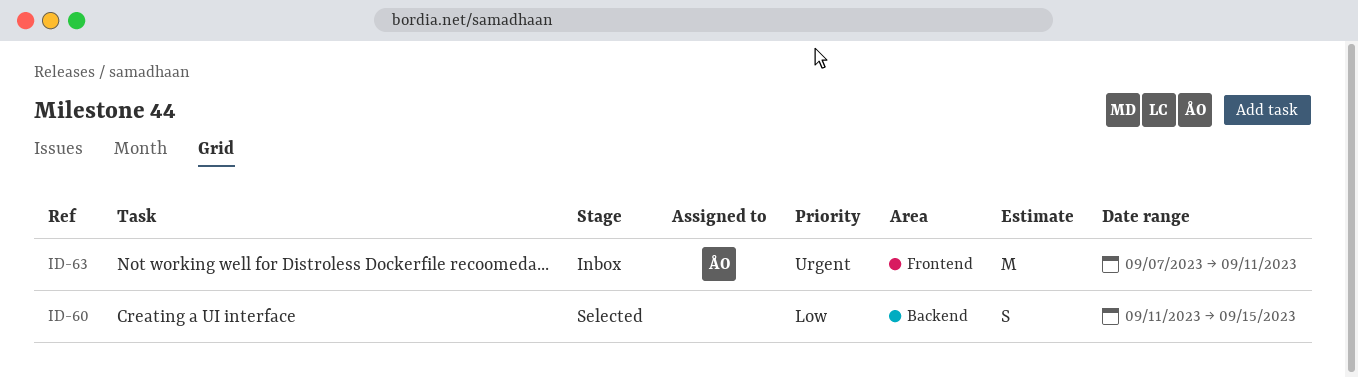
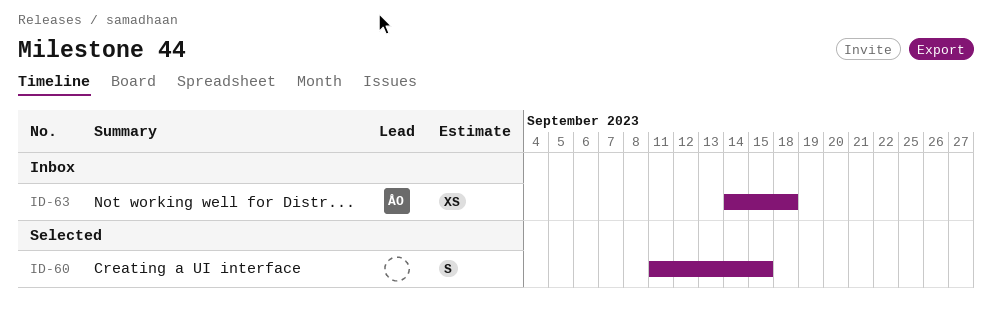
ID-63, estimate: M -> XS
ID-63, start: Sep 7 -> Sep 14
ID-63, due: Sep 11 -> Sep 18

